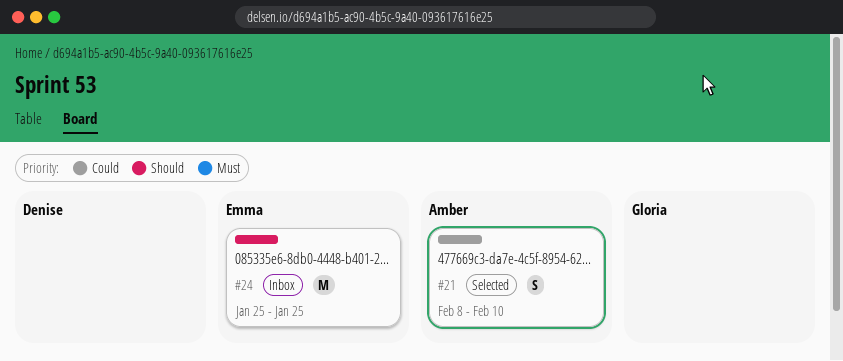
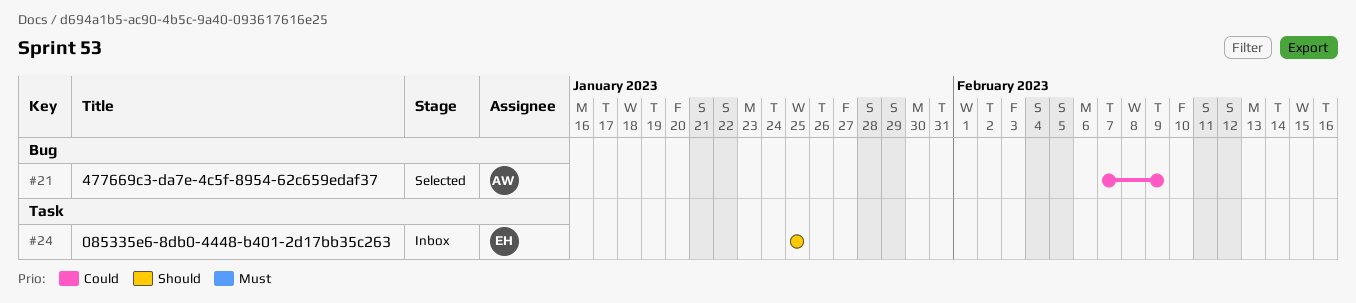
#21, start: Feb 8 -> Feb 7
#21, due: Feb 10 -> Feb 9

